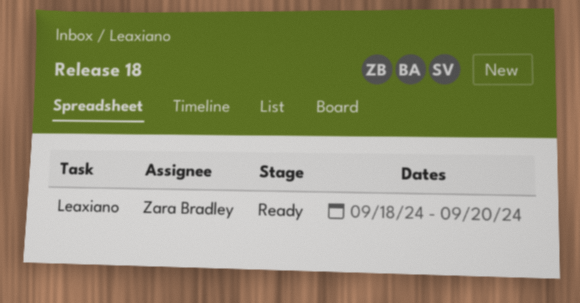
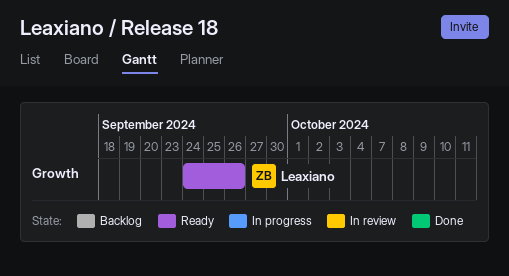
Leaxiano, start: Sep 18 -> Sep 24
Leaxiano, due: Sep 20 -> Sep 26

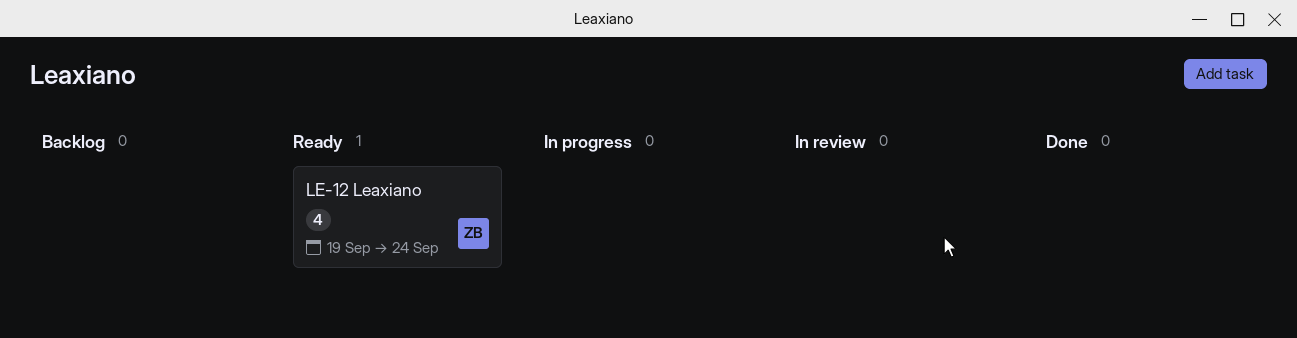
Leaxiano, start: Sep 24 -> Sep 19
Leaxiano, due: Sep 26 -> Sep 24

